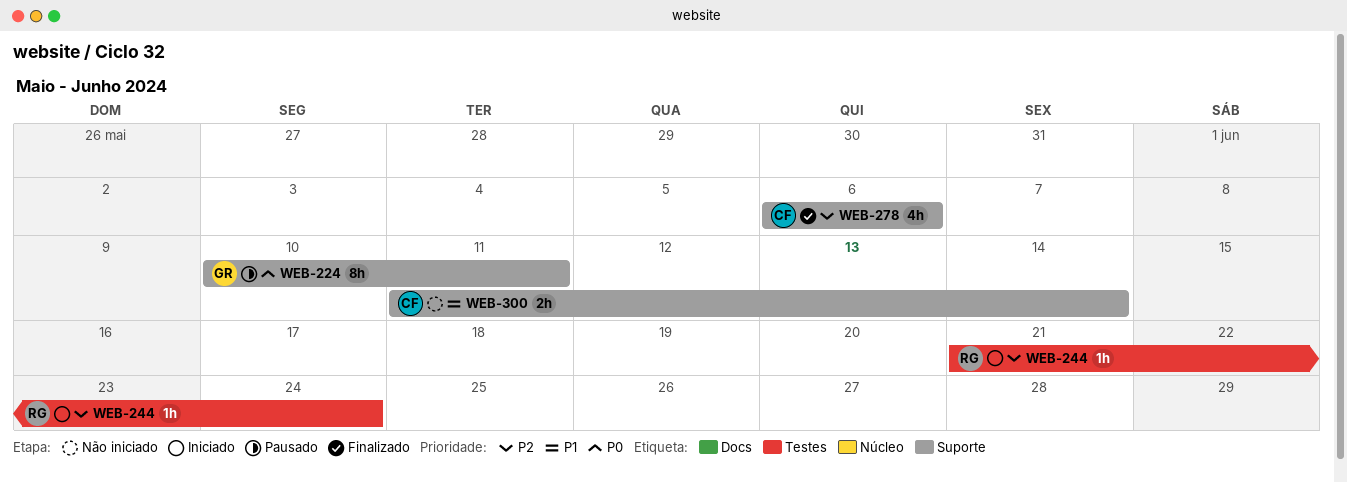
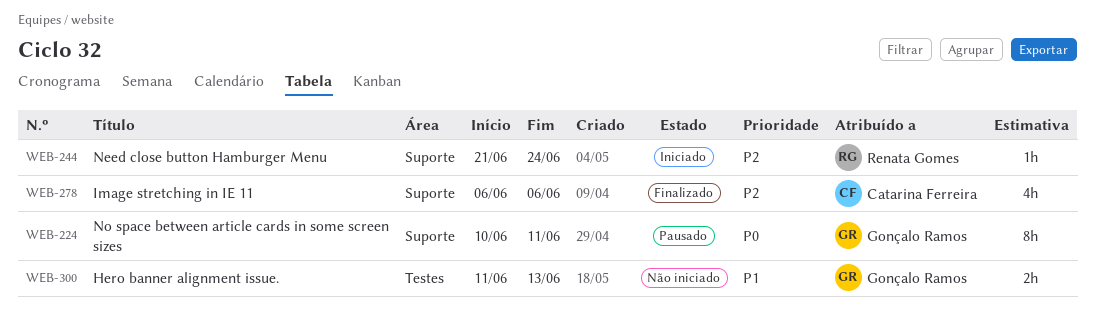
WEB-244, label: Testes -> Suporte
WEB-300, owner: Catarina Ferreira -> Gonçalo Ramos
WEB-300, label: Suporte -> Testes
WEB-300, due: Jun 14 -> Jun 13

